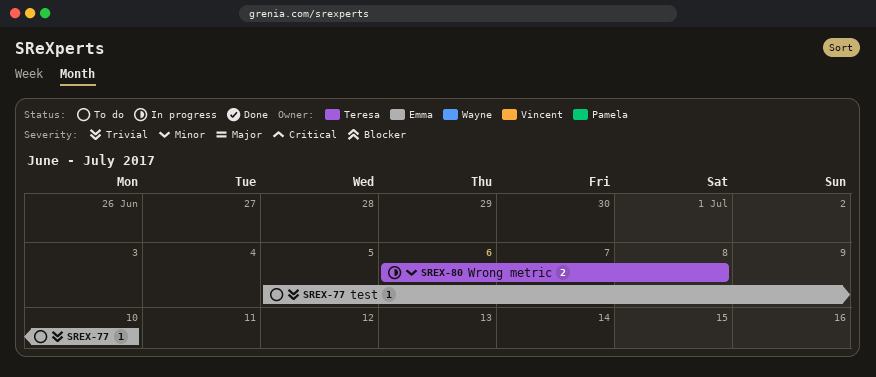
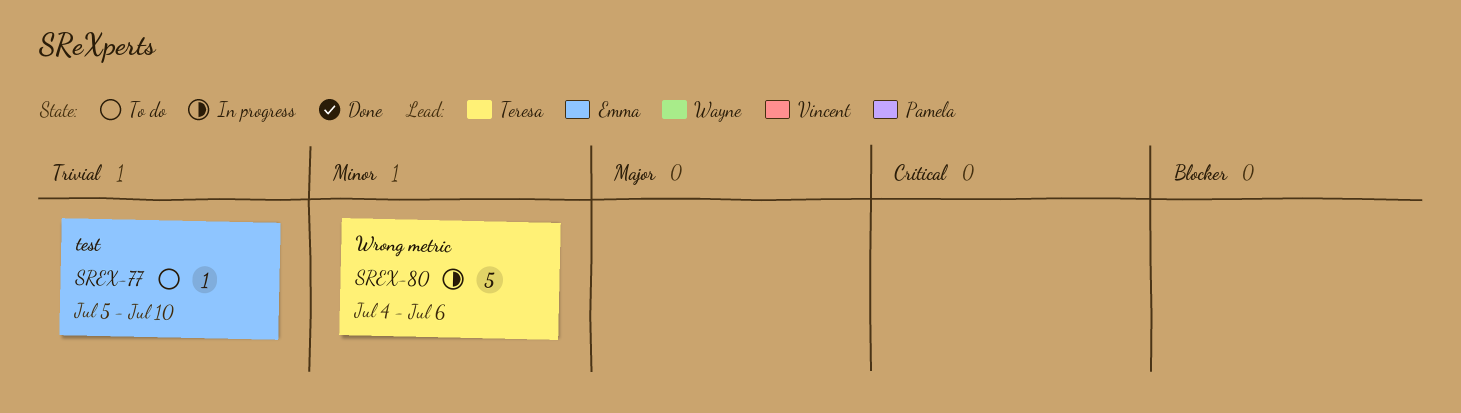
SREX-80, estimate: 2 -> 5
SREX-80, start: Jul 6 -> Jul 4
SREX-80, due: Jul 8 -> Jul 6

